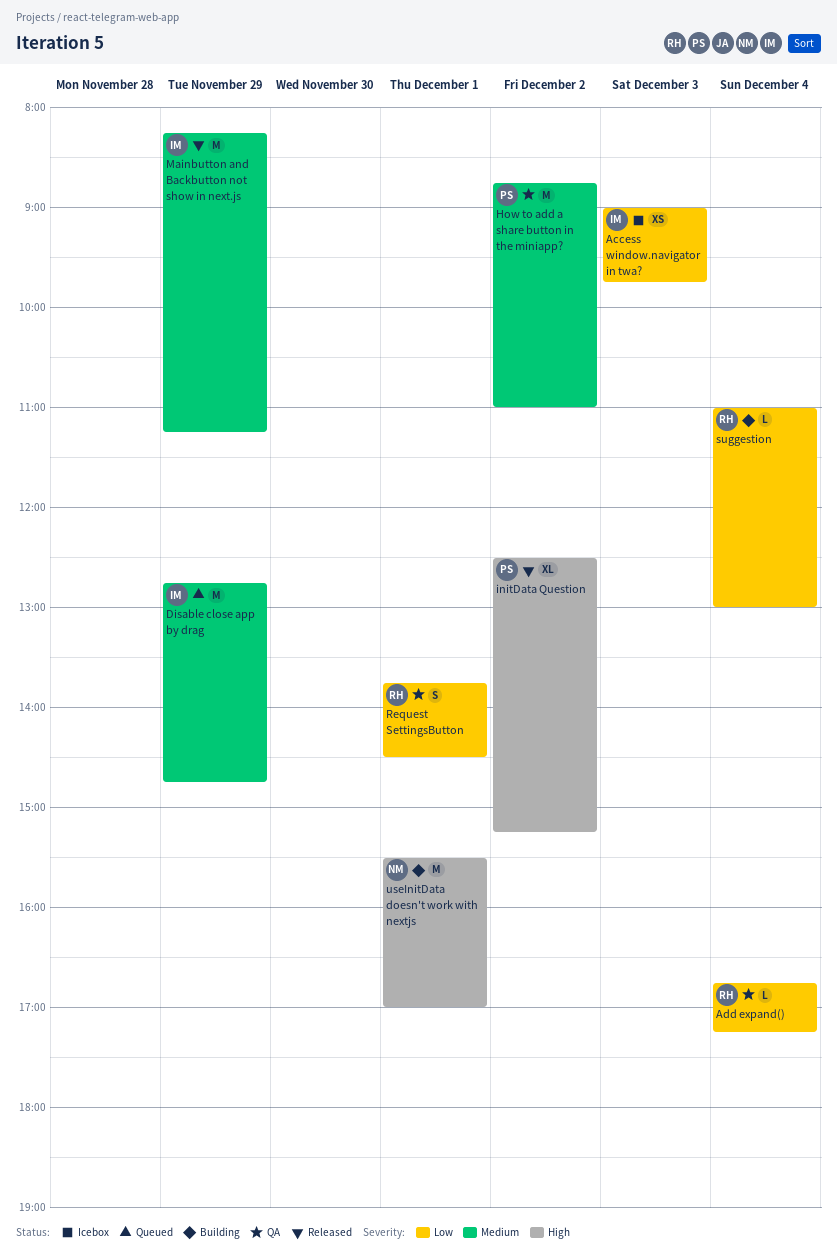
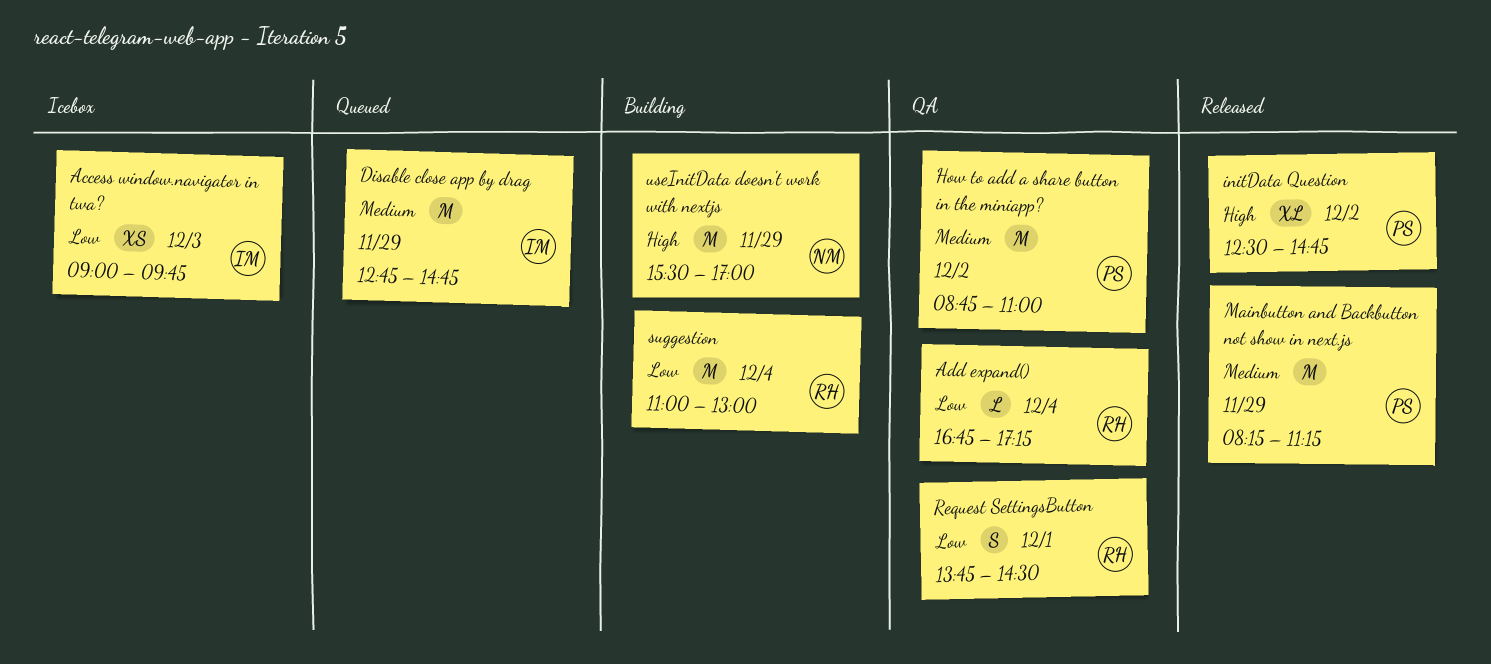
initData Question, ends: 15:15 -> 14:45
Mainbutton and Backbutton not show in next.js, owner: IM -> PS
suggestion, estimate: L -> M
useInitData doesn't work with nextjs, day: Dec 1 -> Nov 29

